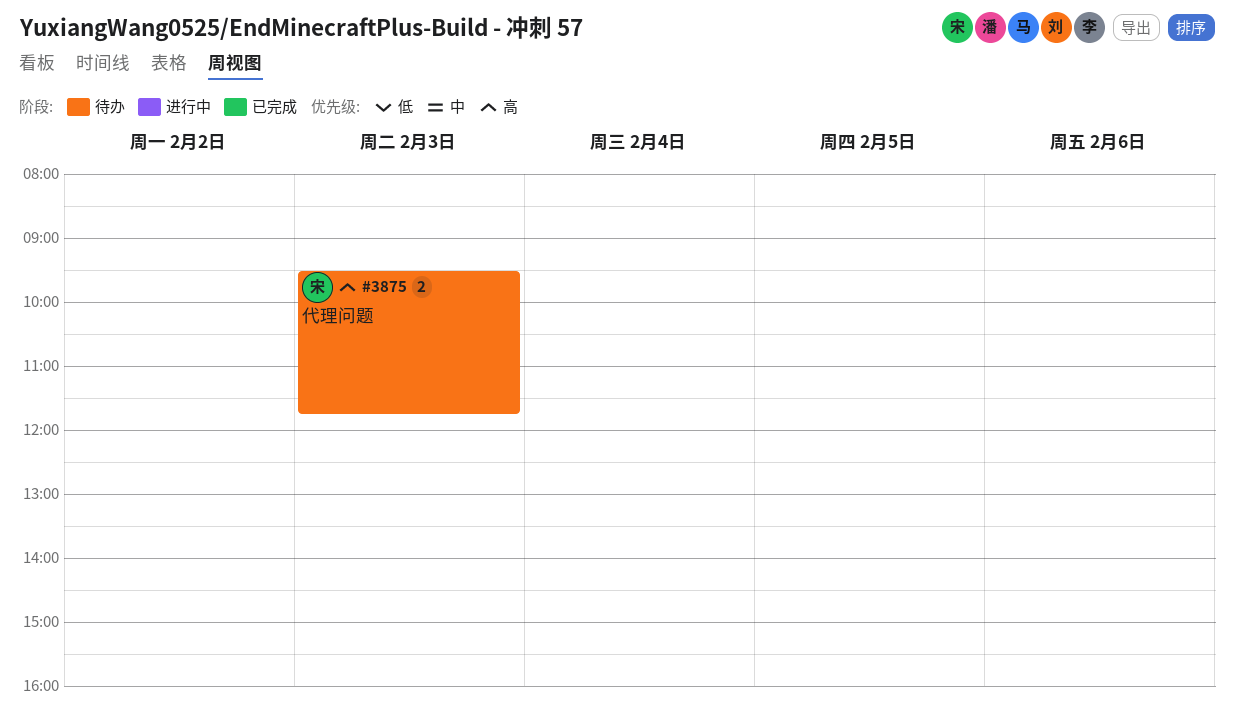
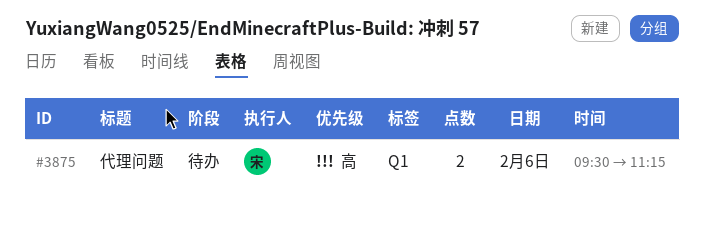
#3875, day: Feb 3 -> Feb 6
#3875, ends: 11:45 -> 11:15

